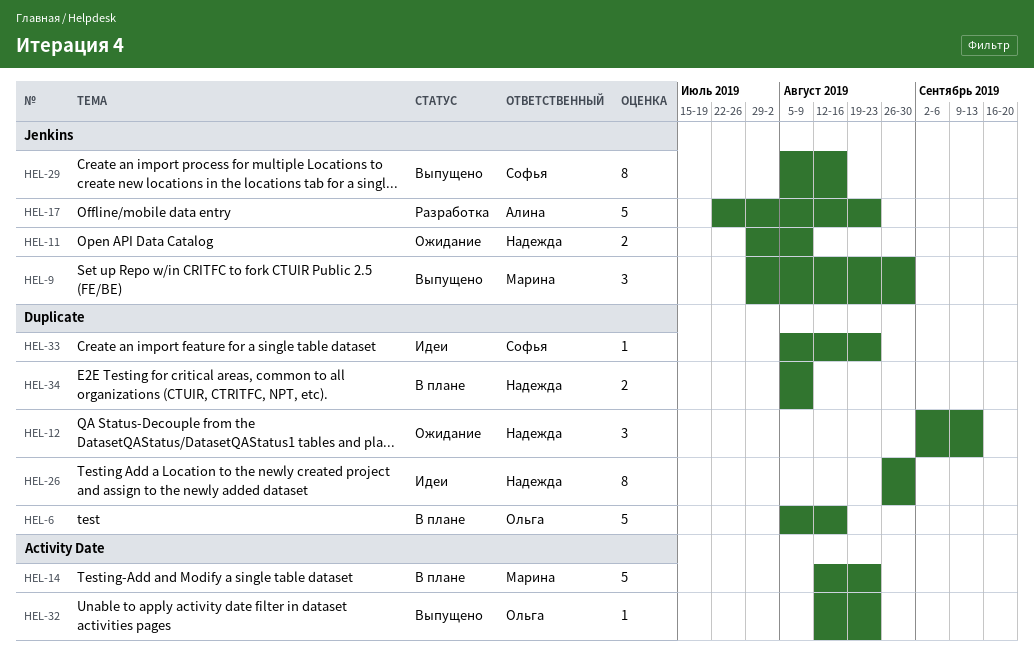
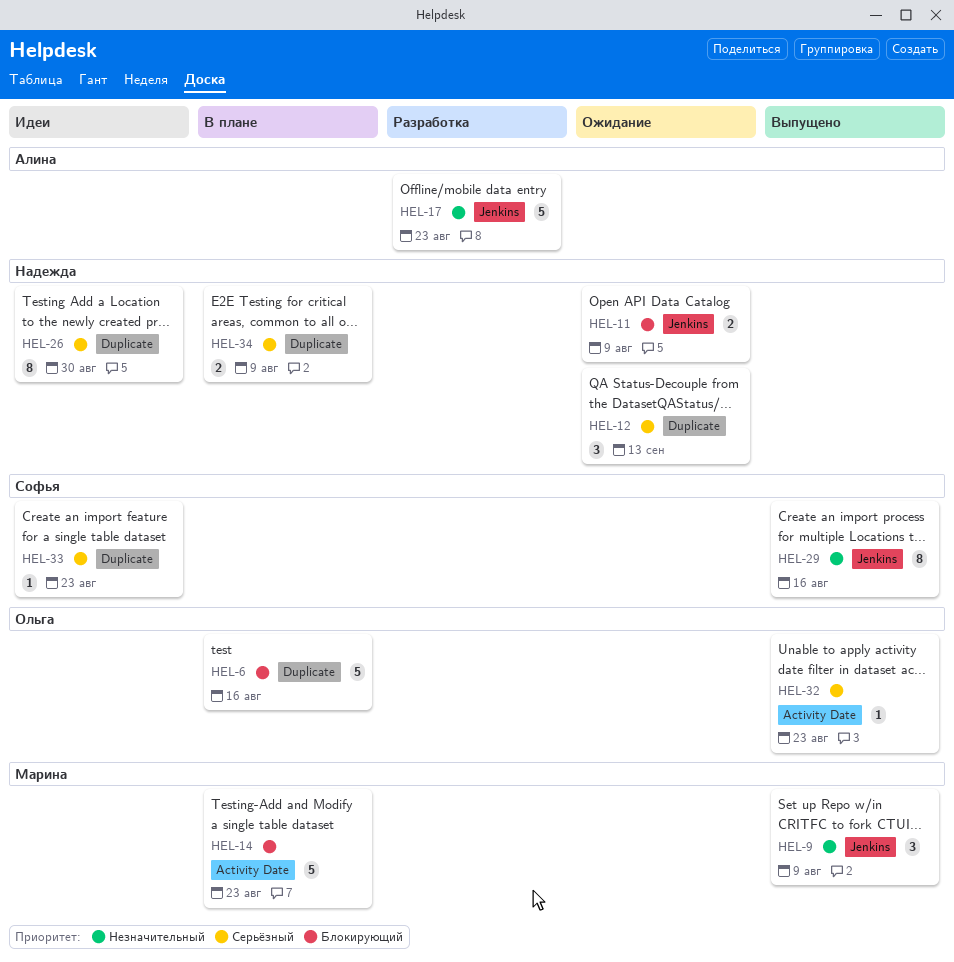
HEL-9, due: Aug 30 -> Aug 9

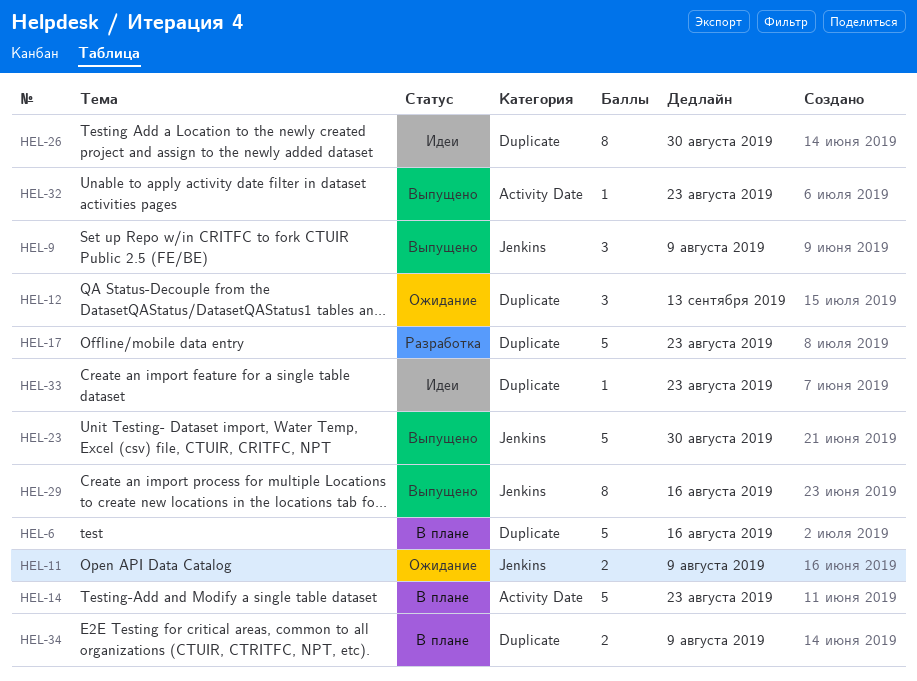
HEL-17, label: Jenkins -> Duplicate
HEL-23: none -> present

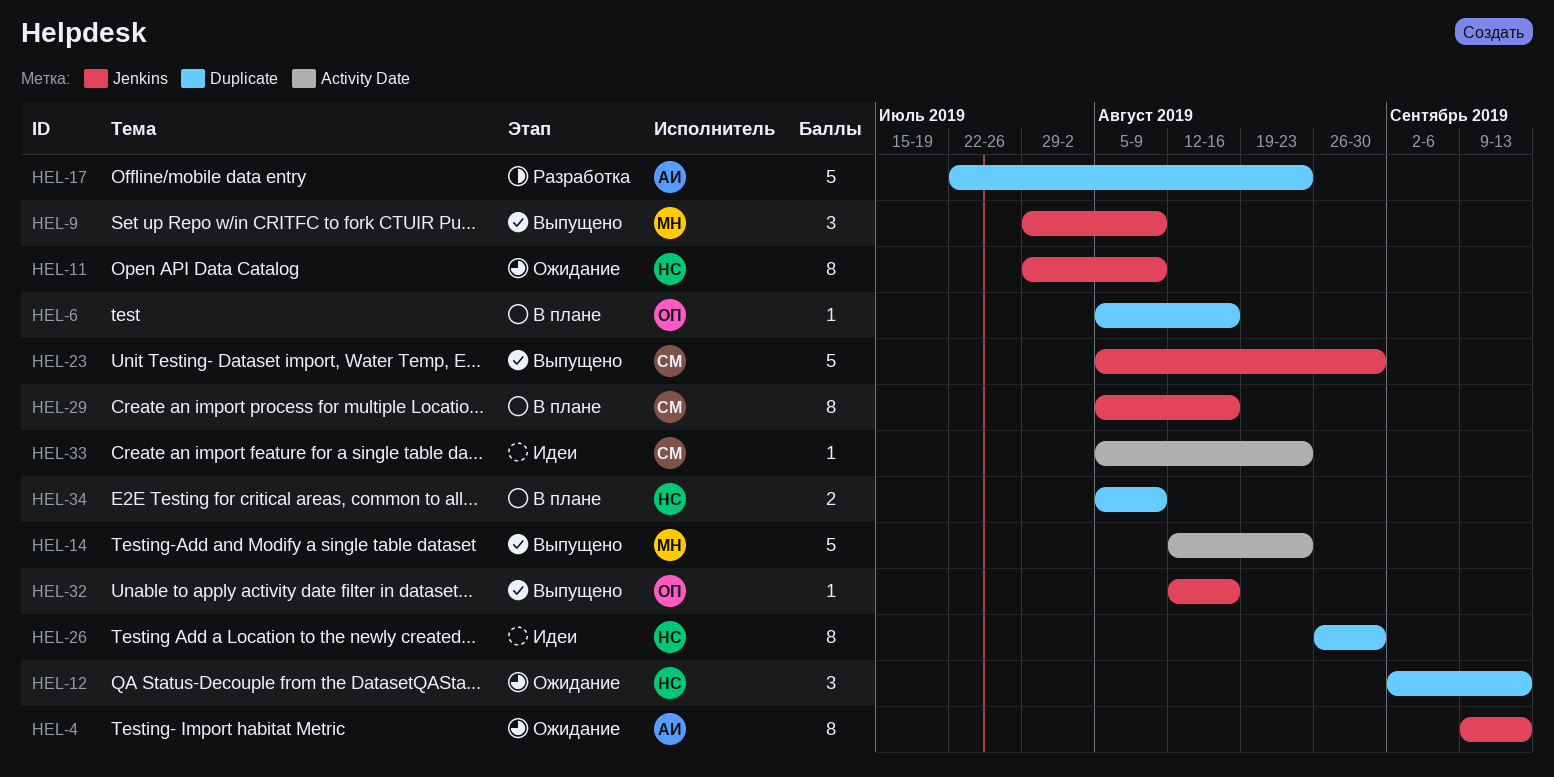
HEL-4: none -> present
HEL-6, estimate: 5 -> 1
HEL-11, estimate: 2 -> 8
HEL-14, status: В плане -> Выпущено
HEL-29, status: Выпущено -> В плане
HEL-32, label: Activity Date -> Jenkins
HEL-32, due: Aug 23 -> Aug 16
HEL-33, label: Duplicate -> Activity Date

